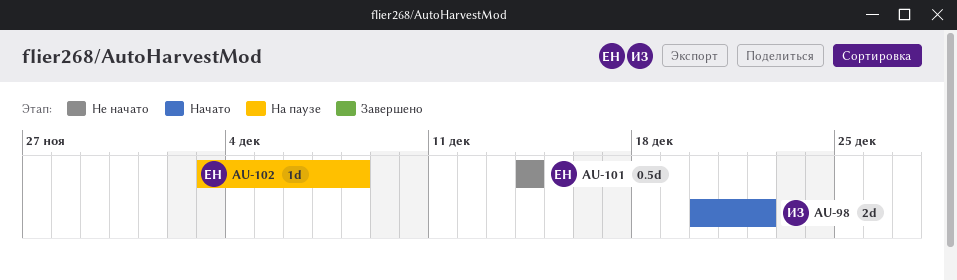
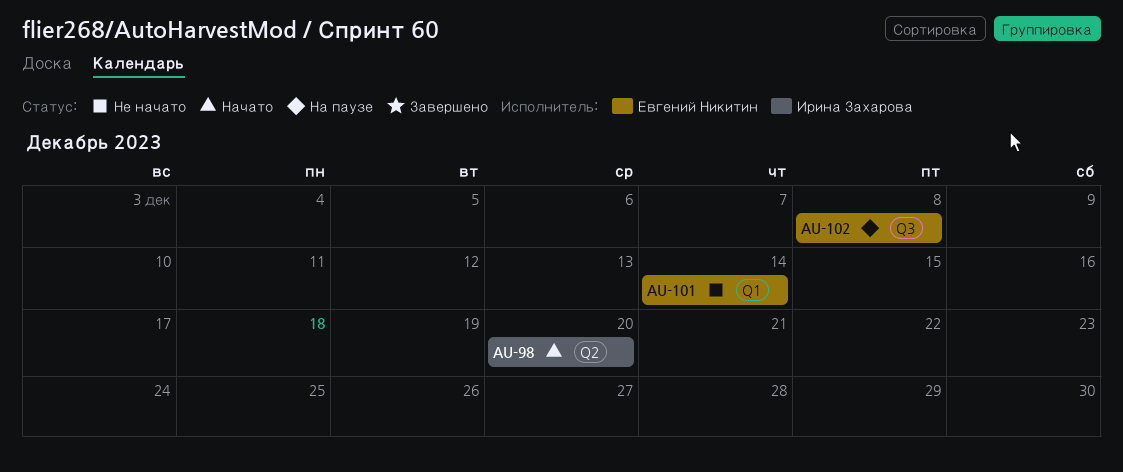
AU-98, due: Dec 22 -> Dec 20

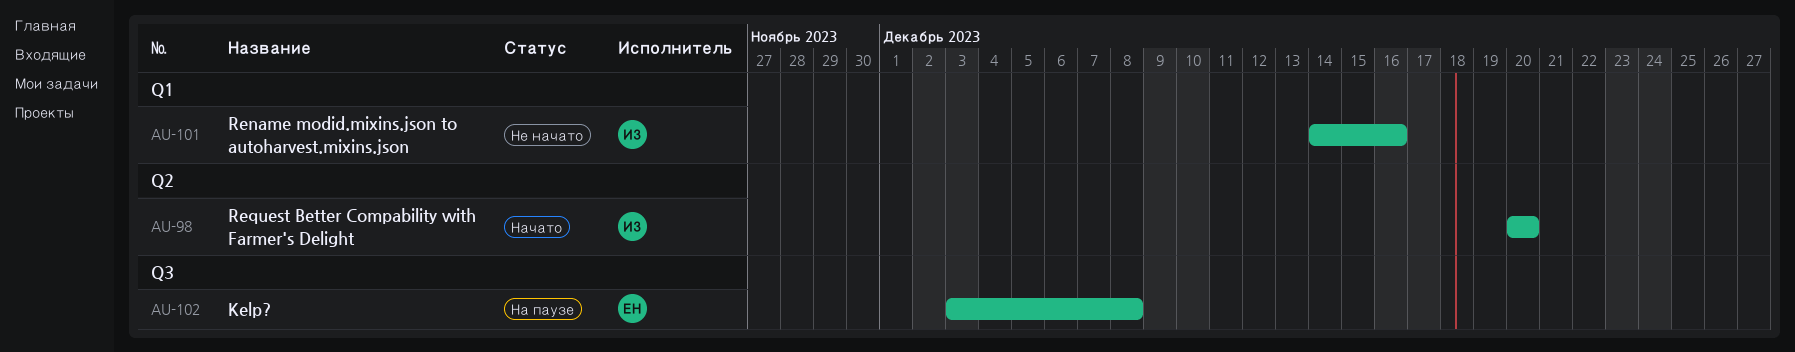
AU-101, owner: Евгений Никитин -> Ирина Захарова
AU-101, due: Dec 14 -> Dec 16

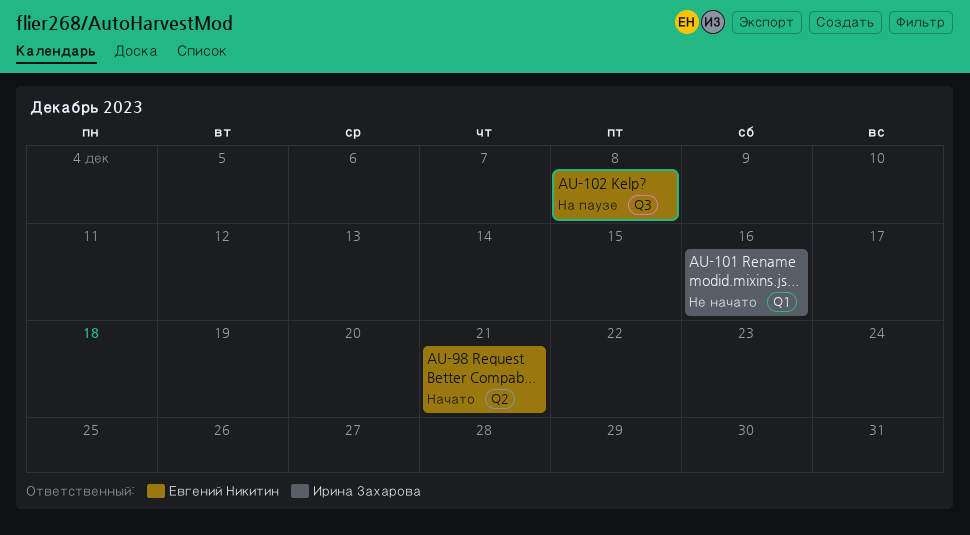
AU-98, owner: Ирина Захарова -> Евгений Никитин
AU-98, due: Dec 20 -> Dec 21

